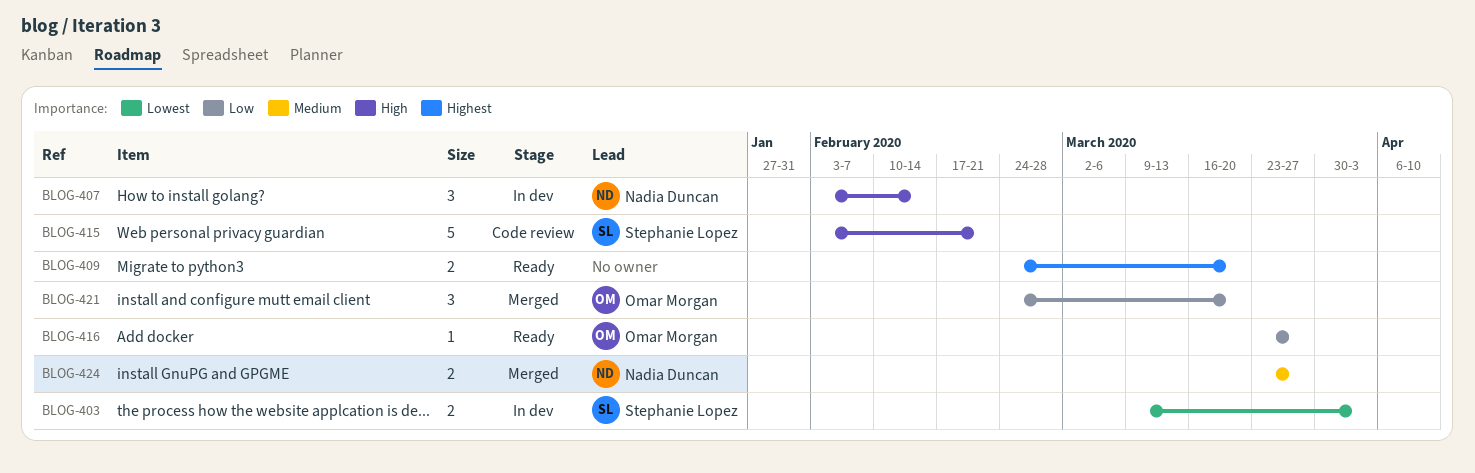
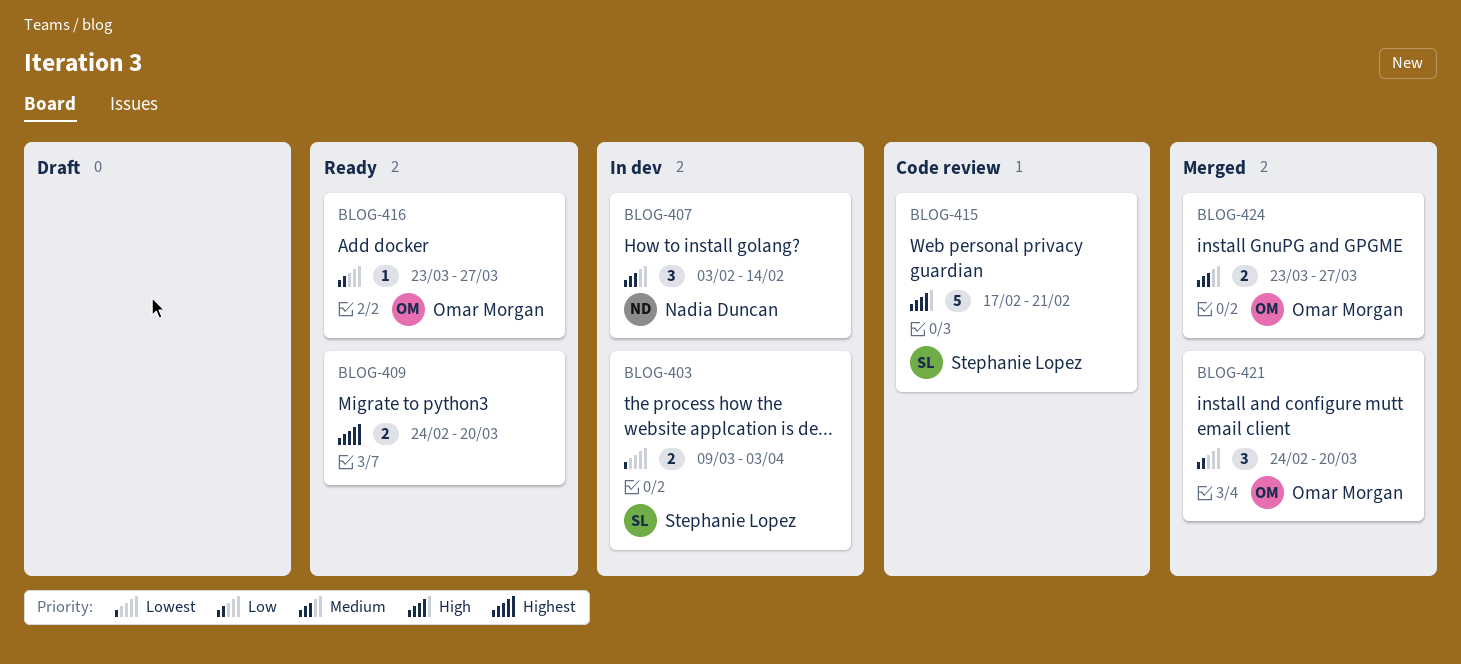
BLOG-407, priority: High -> Medium
BLOG-415, start: Feb 3 -> Feb 17
BLOG-424, owner: Nadia Duncan -> Omar Morgan

